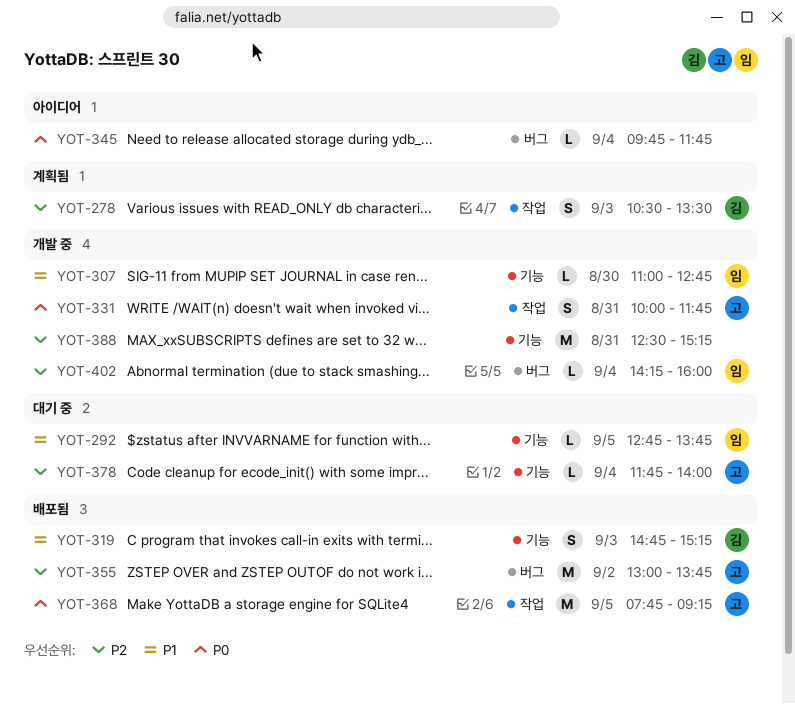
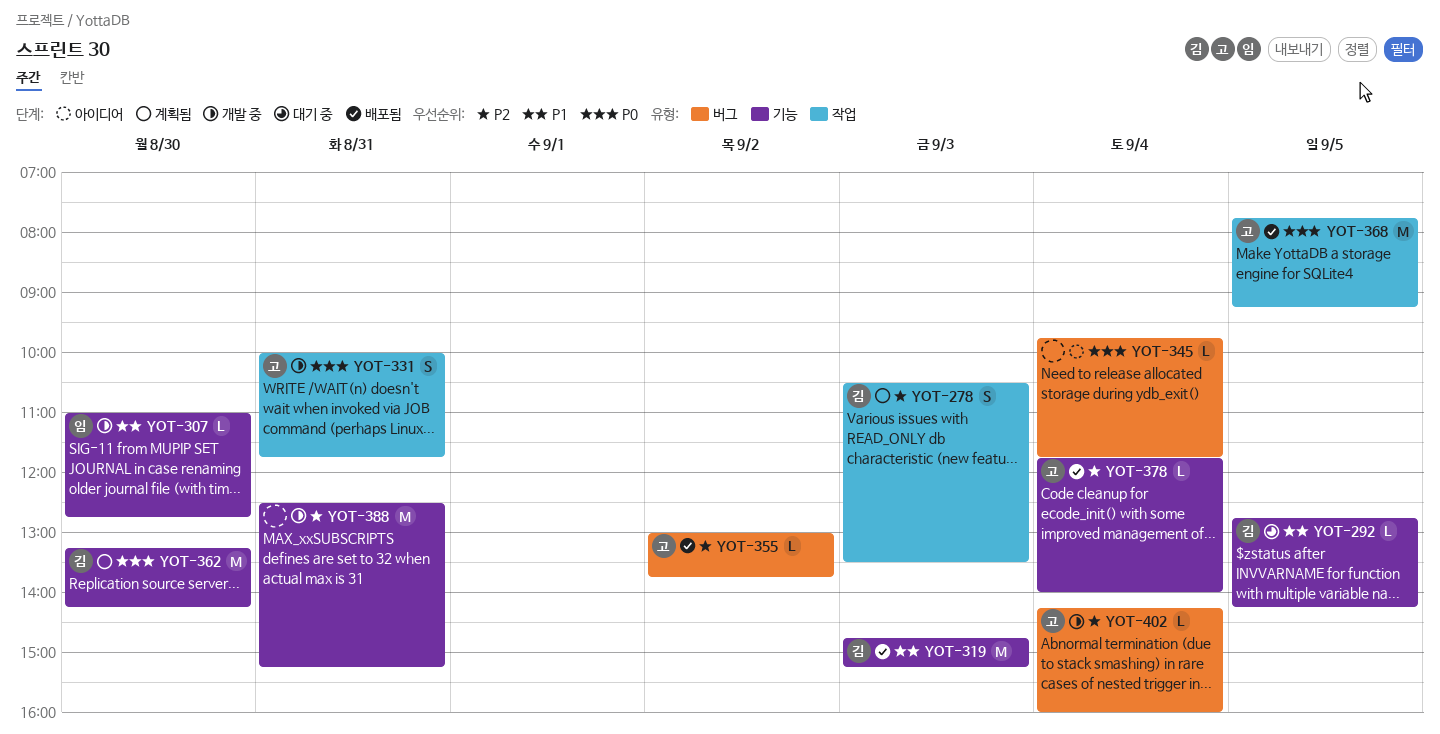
YOT-292, owner: 임 -> 김
YOT-292, ends: 13:45 -> 14:15
YOT-319, estimate: S -> M
YOT-355, estimate: M -> L
YOT-362: none -> present
YOT-378, status: 대기 중 -> 배포됨
YOT-402, owner: 임 -> 고

